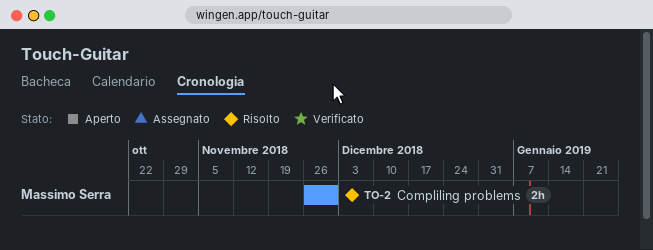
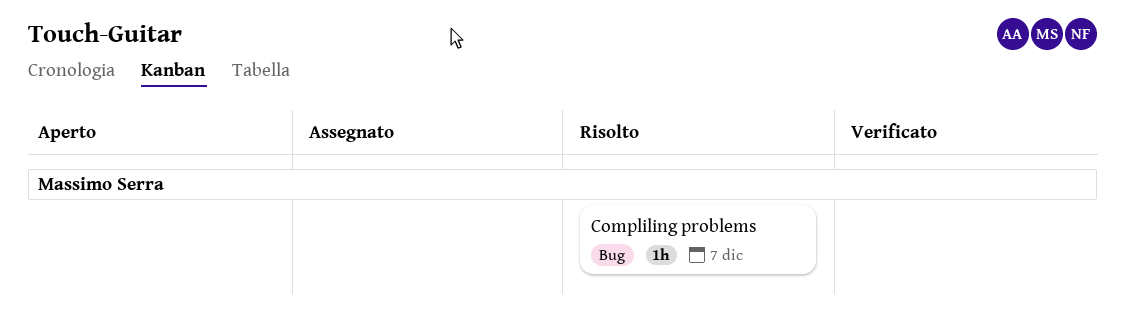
Compliling problems, estimate: 2h -> 1h
Compliling problems, due: Nov 30 -> Dec 7

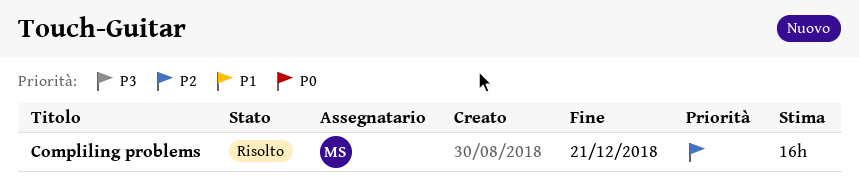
Compliling problems, estimate: 1h -> 16h
Compliling problems, due: Dec 7 -> Dec 21

